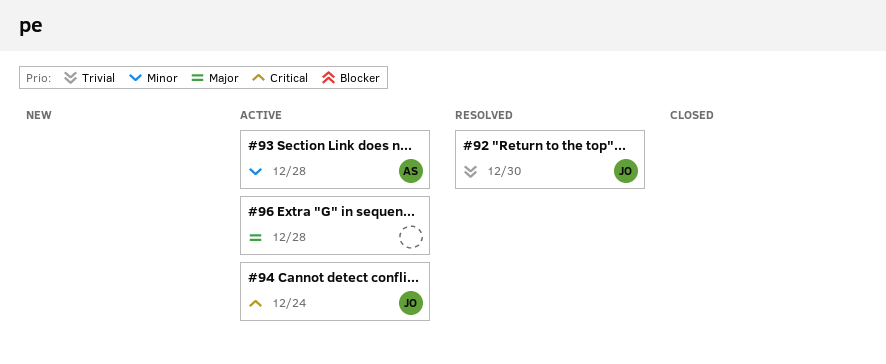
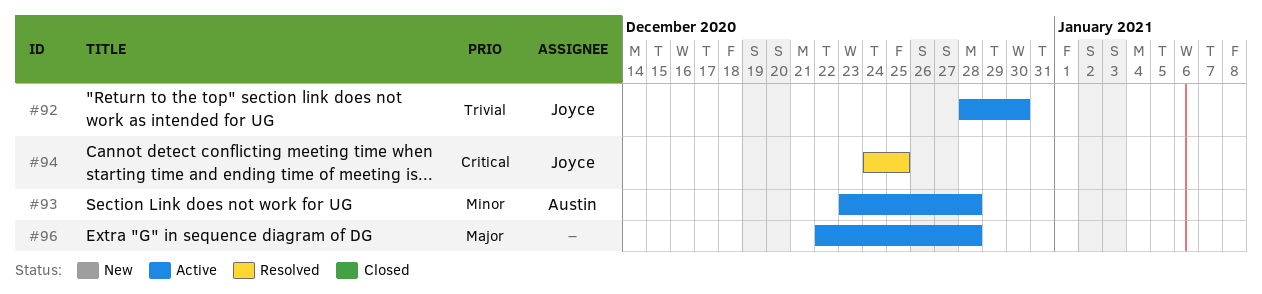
#92, status: Resolved -> Active
#94, status: Active -> Resolved
#94, due: Dec 24 -> Dec 25

